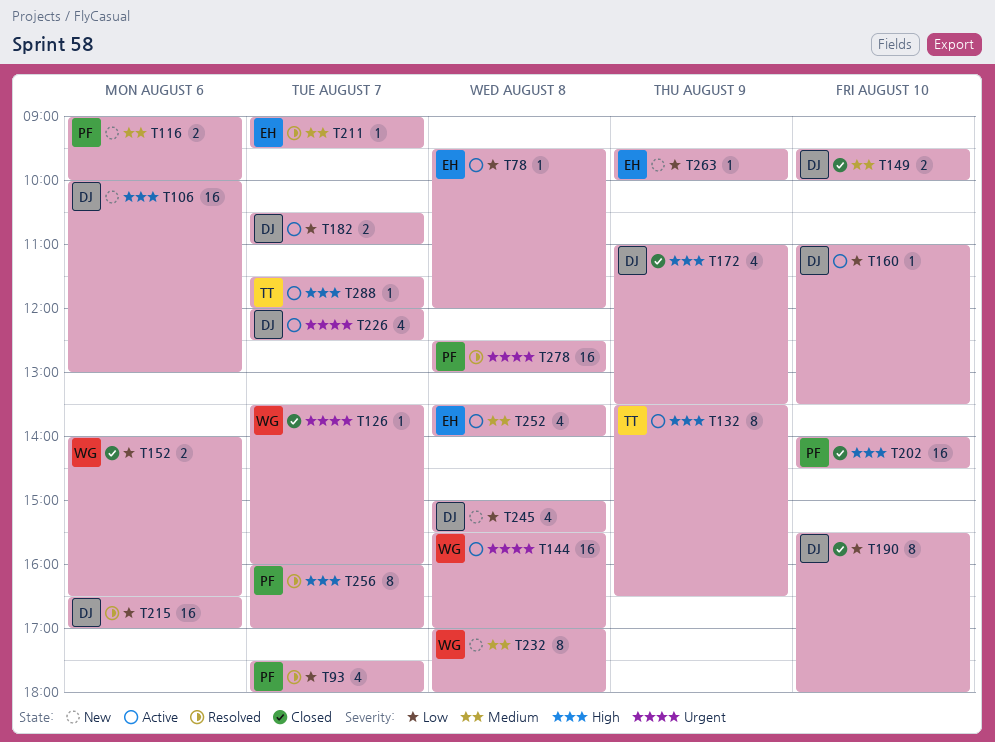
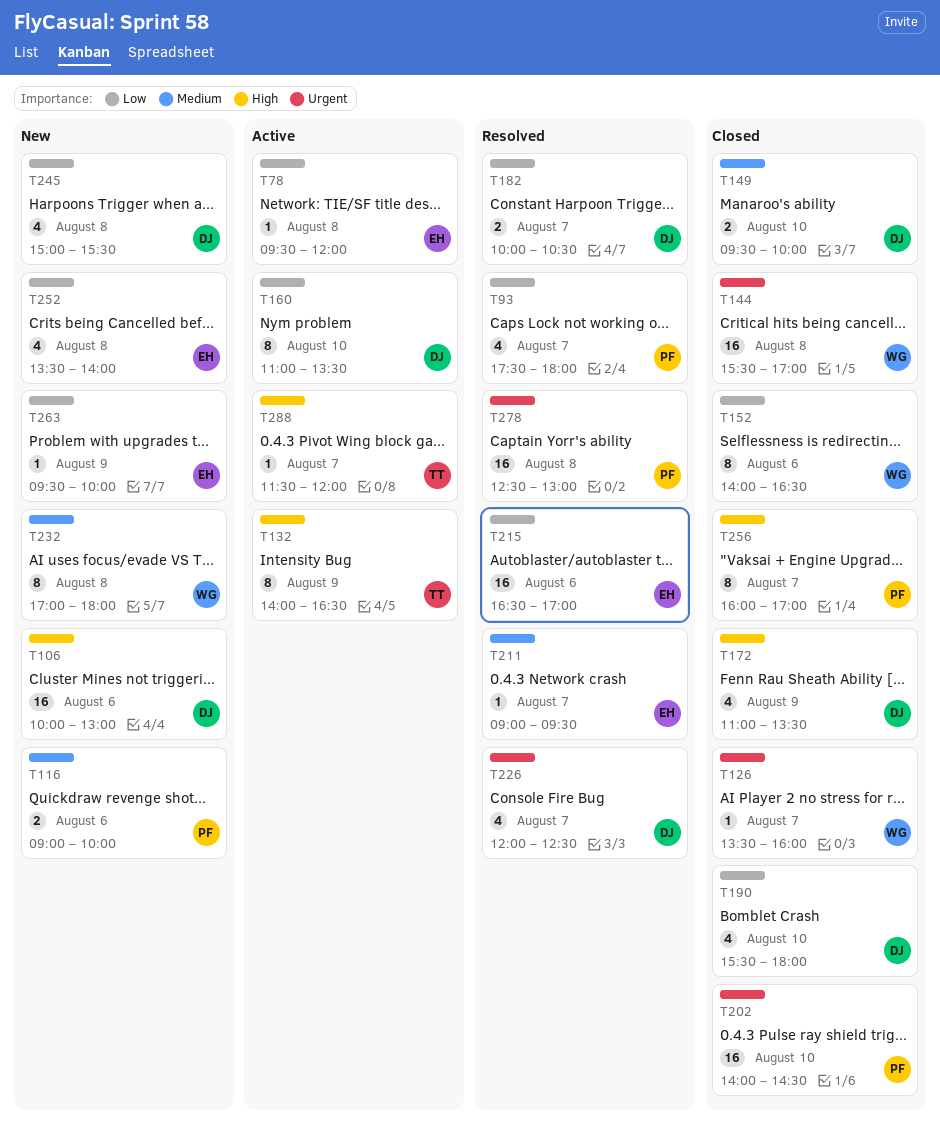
T132, begins: 13:30 -> 14:00
T144, status: Active -> Closed
T152, estimate: 2 -> 8
T160, estimate: 1 -> 8
T182, status: Active -> Resolved
T182, begins: 10:30 -> 10:00
T182, ends: 11:00 -> 10:30
T190, estimate: 8 -> 4
T202, priority: High -> Urgent
T215, owner: DJ -> EH
T226, status: Active -> Resolved
T252, status: Active -> New
T252, priority: Medium -> Low
T256, status: Resolved -> Closed

